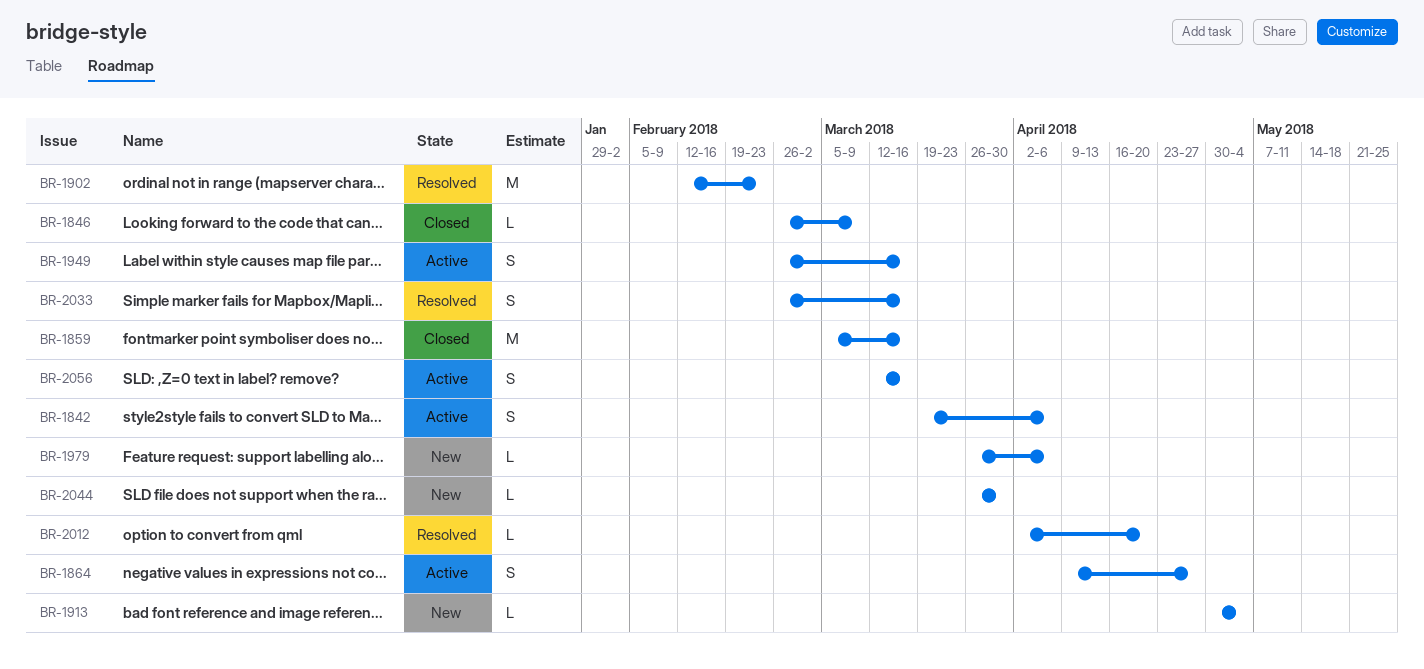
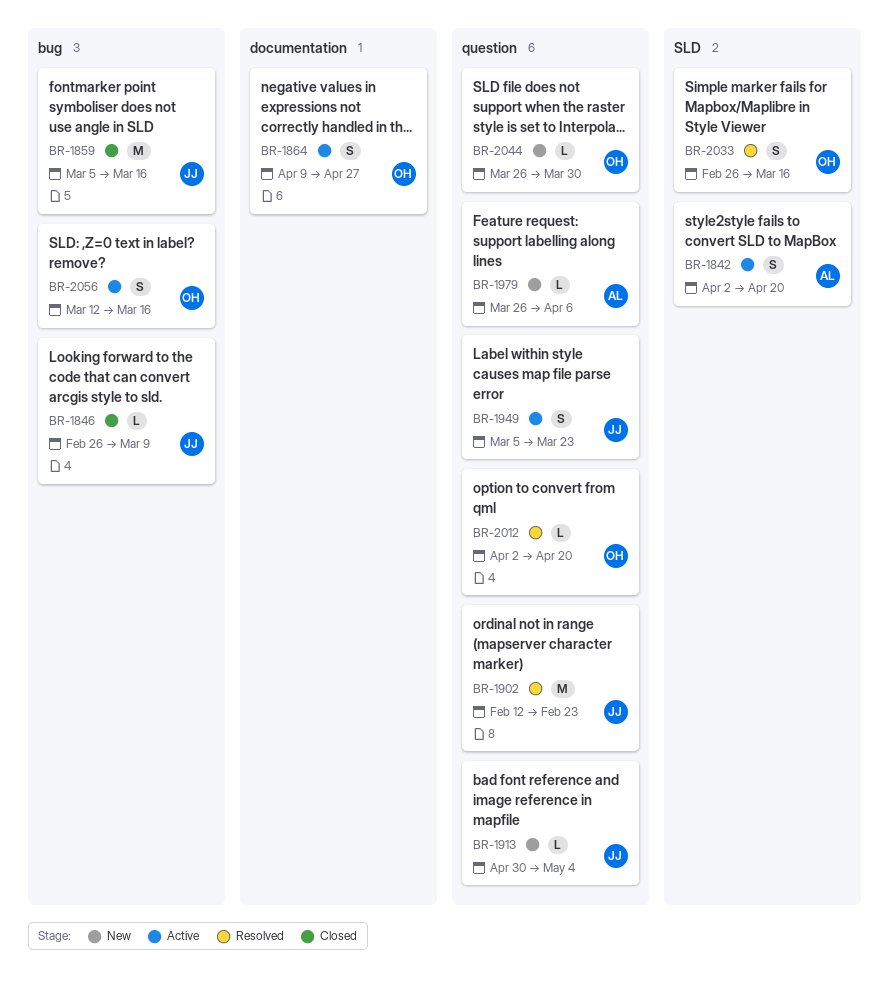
BR-1842, start: Mar 19 -> Apr 2
BR-1842, due: Apr 6 -> Apr 20
BR-1949, start: Feb 26 -> Mar 5
BR-1949, due: Mar 16 -> Mar 23

